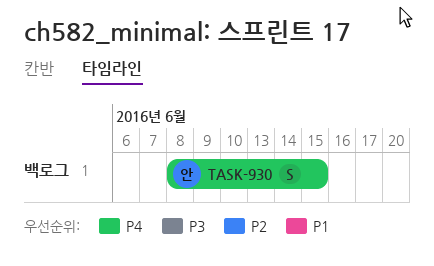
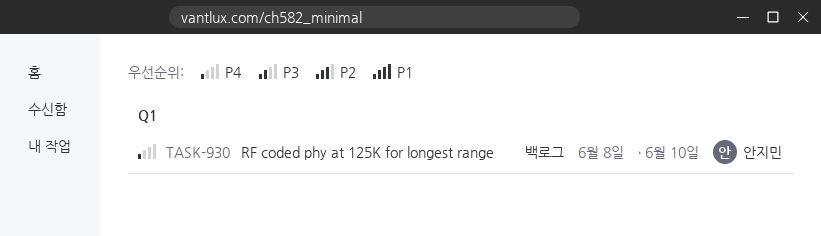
TASK-930, due: Jun 15 -> Jun 10

